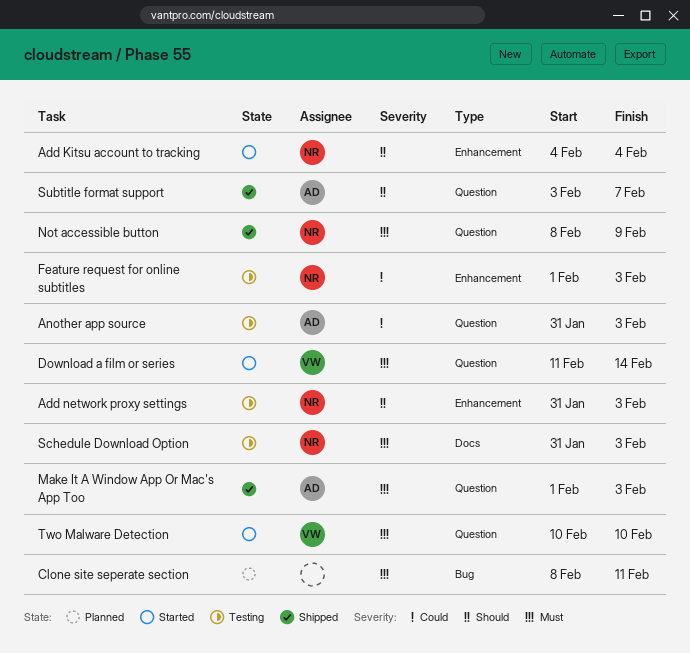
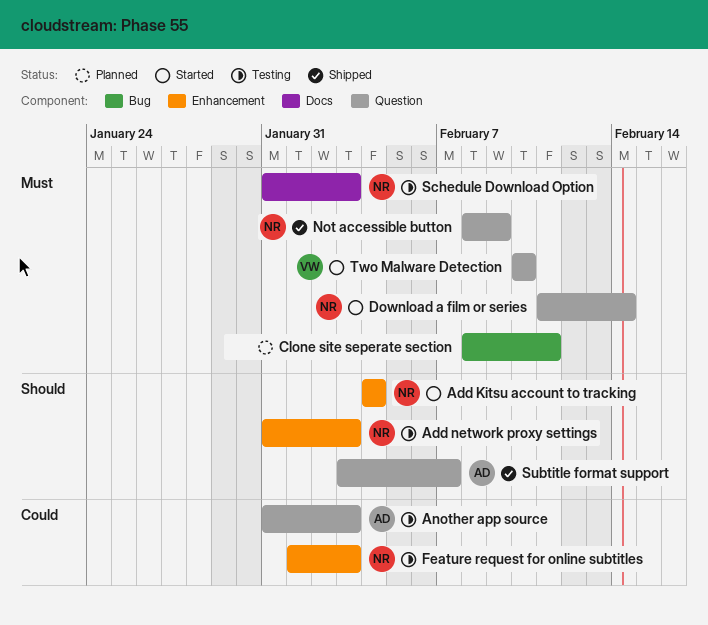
Download a film or series, owner: VW -> NR
Make It A Window App Or Mac's App Too: present -> none

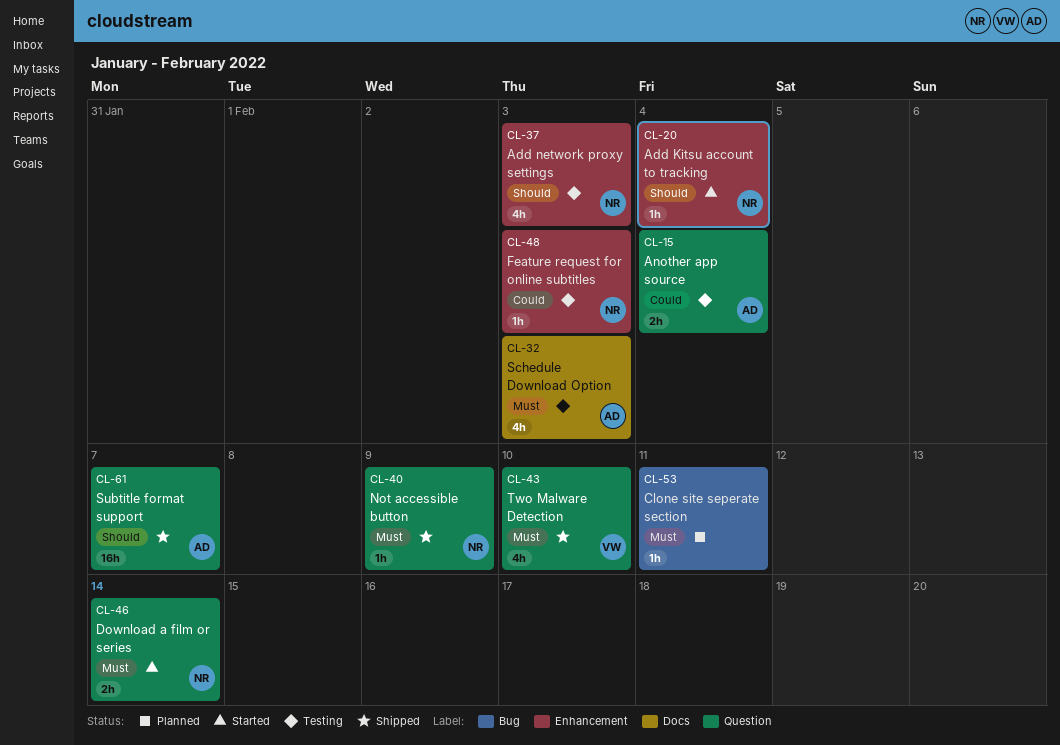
Another app source, due: Feb 3 -> Feb 4
Schedule Download Option, owner: NR -> AD
Two Malware Detection, status: Started -> Shipped

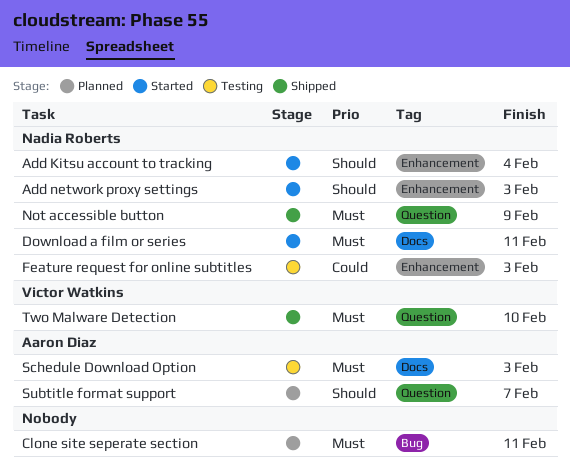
Add network proxy settings, status: Testing -> Started
Another app source: present -> none
Download a film or series, label: Question -> Docs
Download a film or series, due: Feb 14 -> Feb 11
Subtitle format support, status: Shipped -> Planned

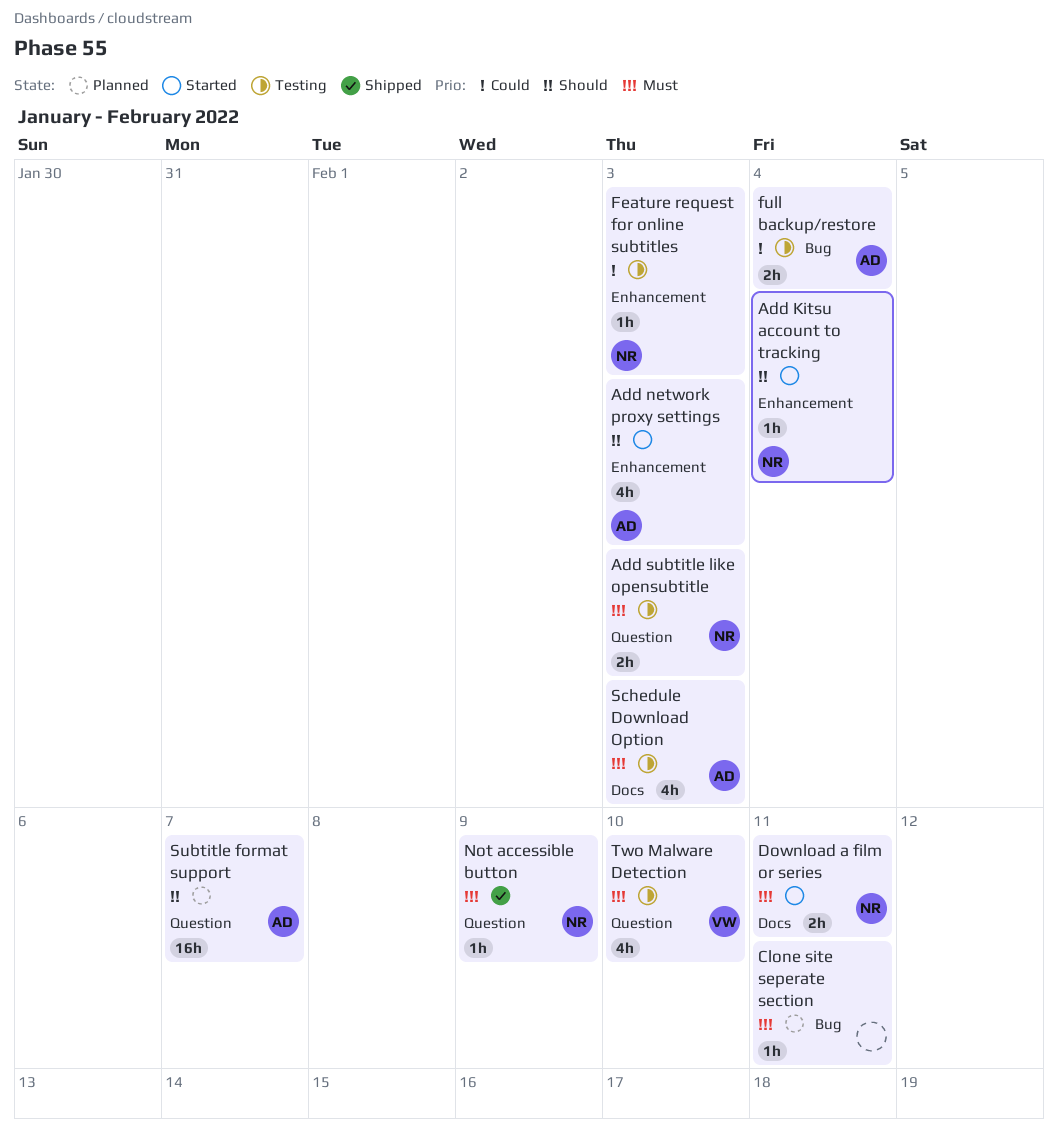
Add network proxy settings, owner: Nadia Roberts -> Aaron Diaz
Add subtitle like opensubtitle: none -> present
full backup/restore: none -> present
Two Malware Detection, status: Shipped -> Testing

